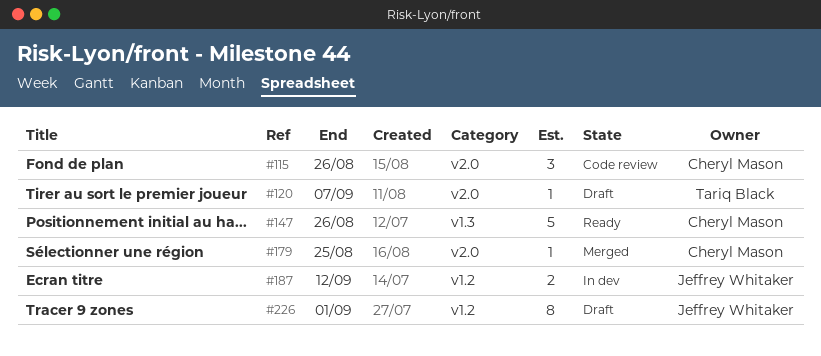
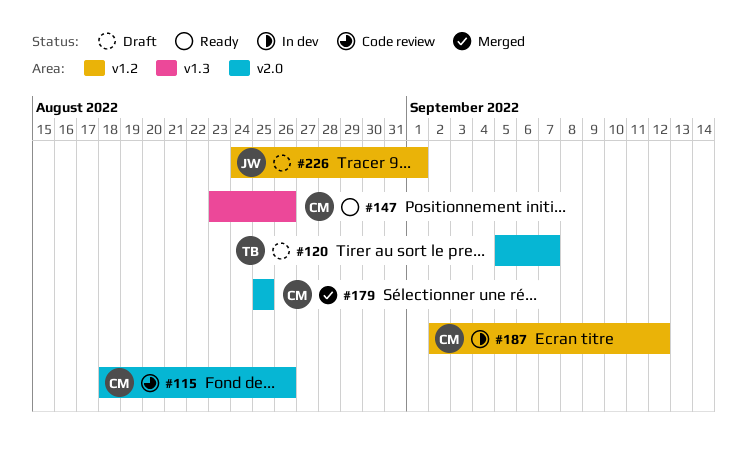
#187, owner: Jeffrey Whitaker -> Cheryl Mason

